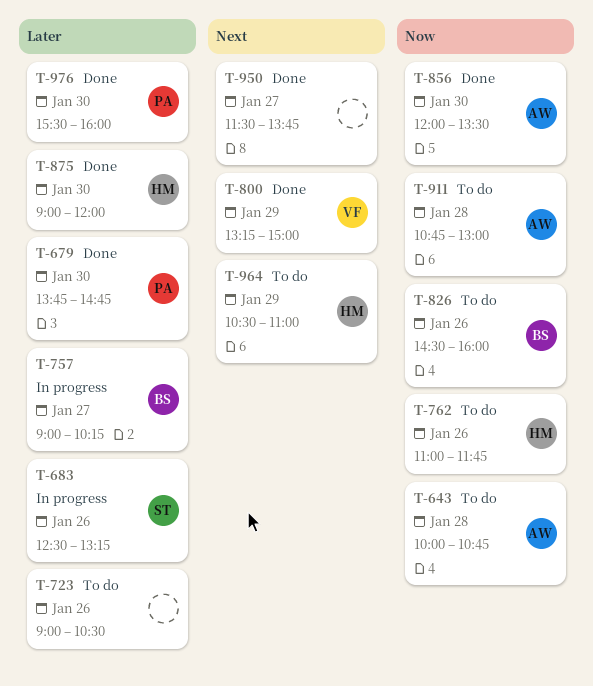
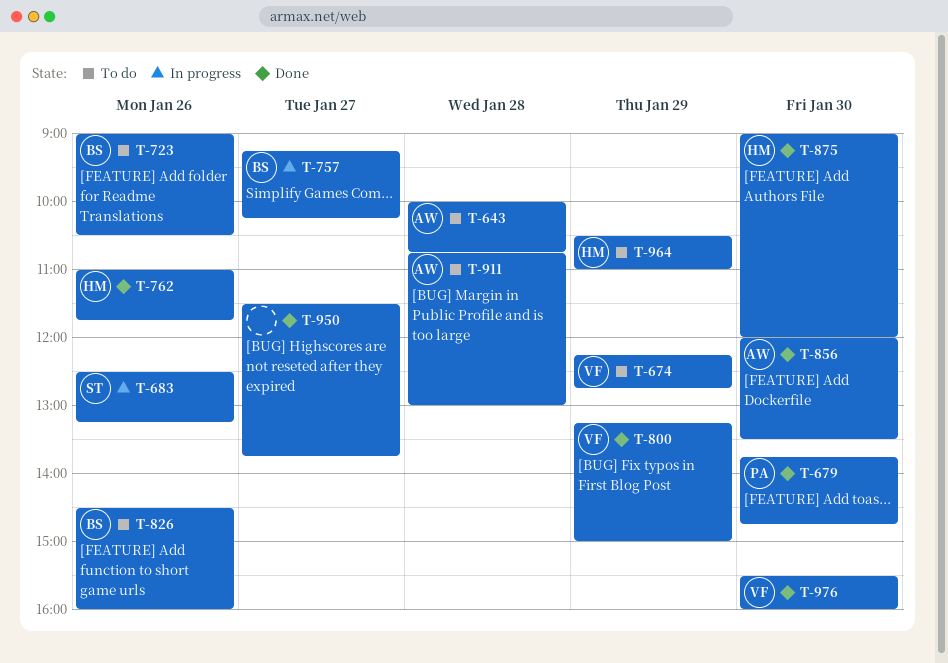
T-674: none -> present
T-723, owner: none -> BS
T-757, begins: 09:00 -> 09:15
T-762, status: To do -> Done
T-976, owner: PA -> VF

